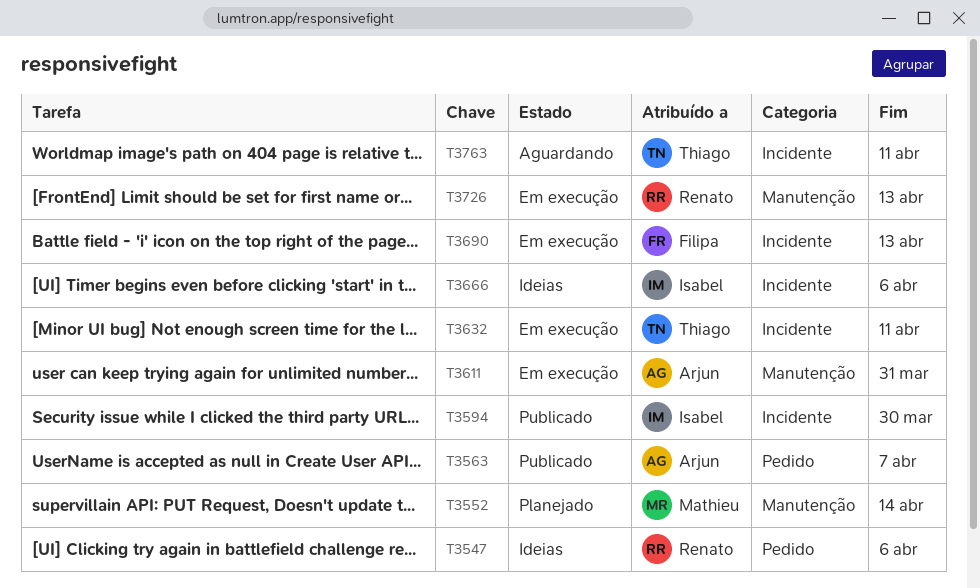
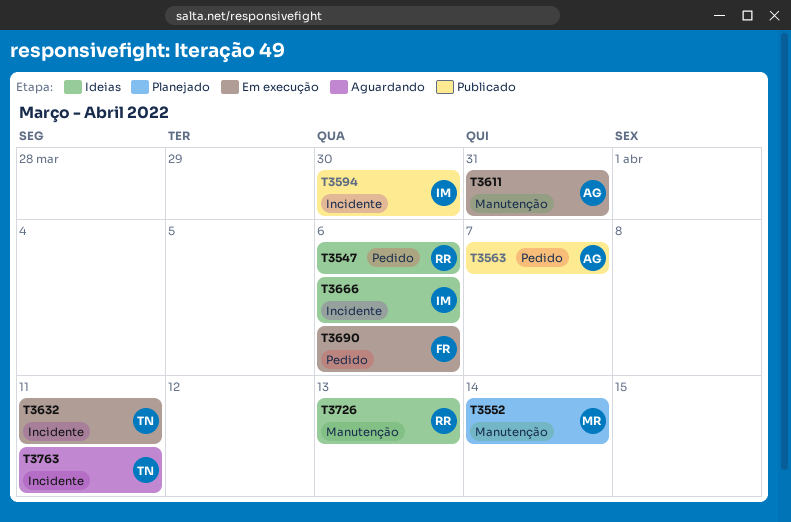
T3690, label: Incidente -> Pedido
T3690, due: Apr 13 -> Apr 6
T3726, status: Em execução -> Ideias

